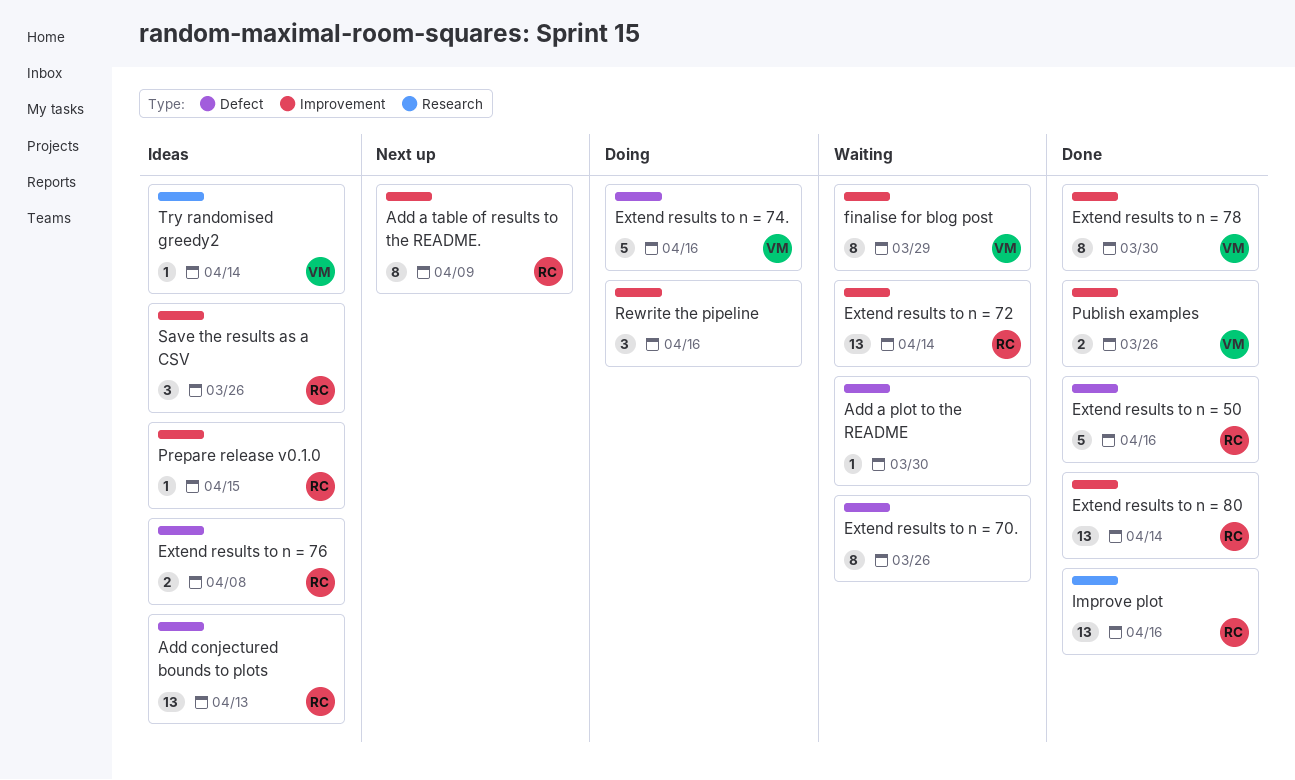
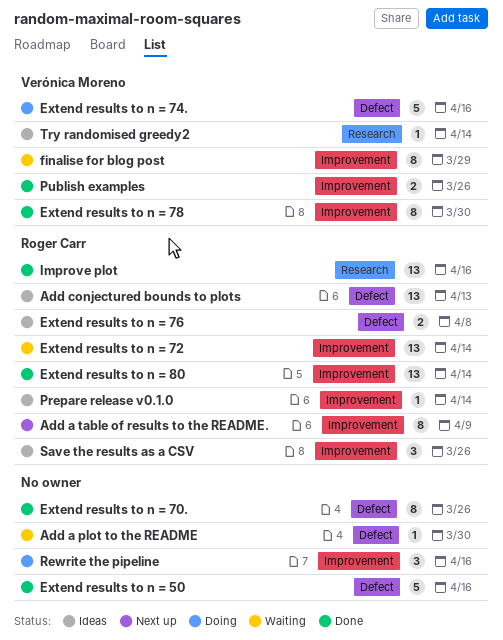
Extend results to n = 50, owner: Roger Carr -> none
Extend results to n = 70., status: Waiting -> Done
Prepare release v0.1.0, due: Apr 15 -> Apr 14

